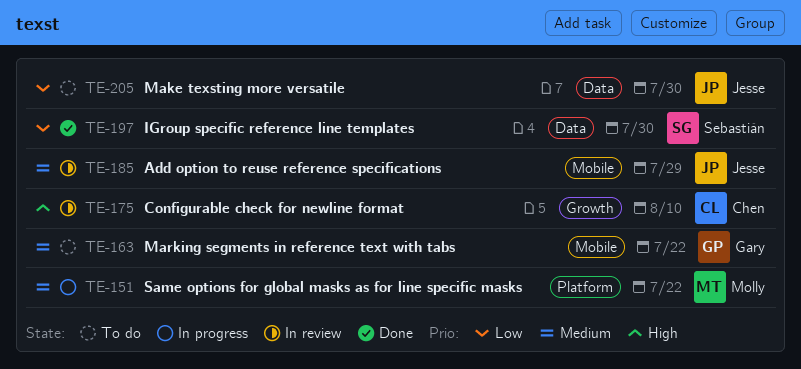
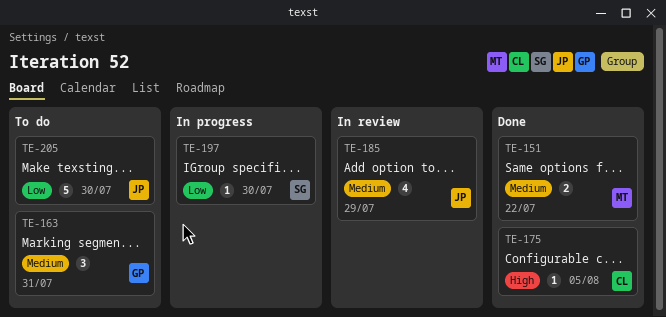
TE-151, status: In progress -> Done
TE-163, due: Jul 22 -> Jul 31
TE-175, status: In review -> Done
TE-175, due: Aug 10 -> Aug 5
TE-197, status: Done -> In progress

